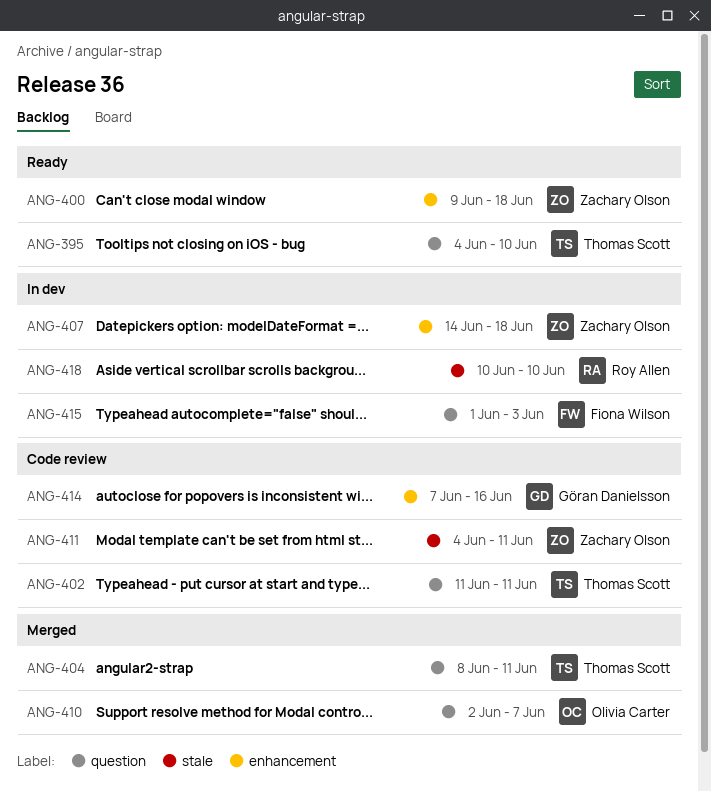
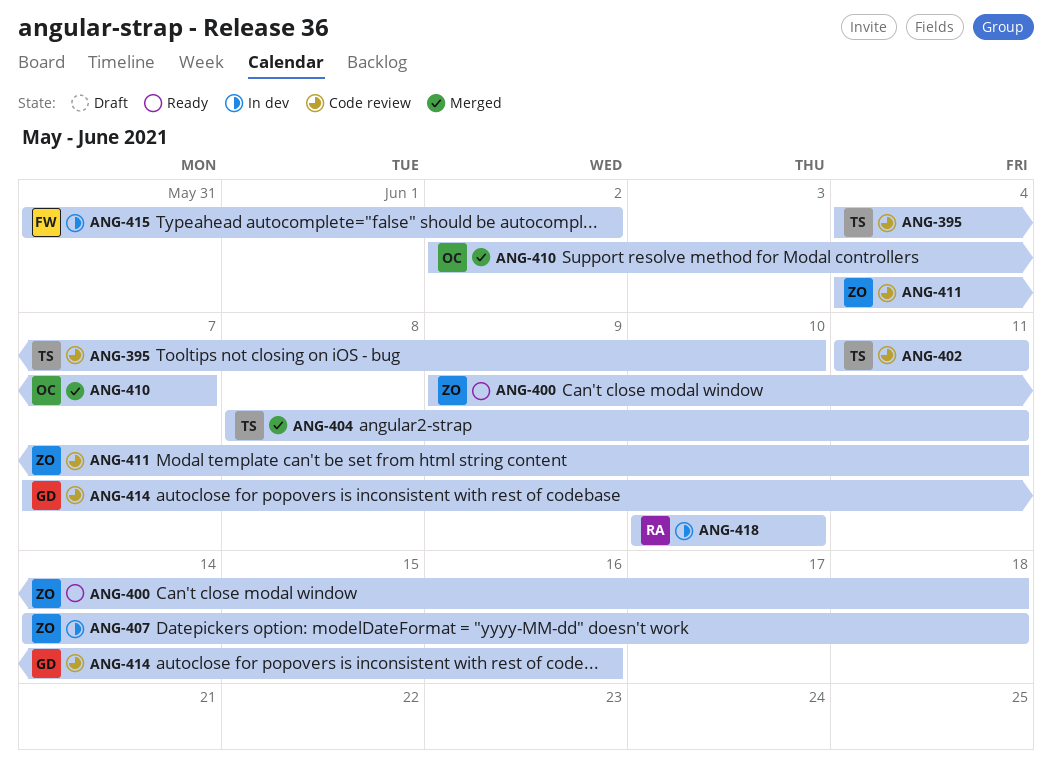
ANG-395, status: Ready -> Code review
ANG-415, start: Jun 1 -> May 31
ANG-415, due: Jun 3 -> Jun 2

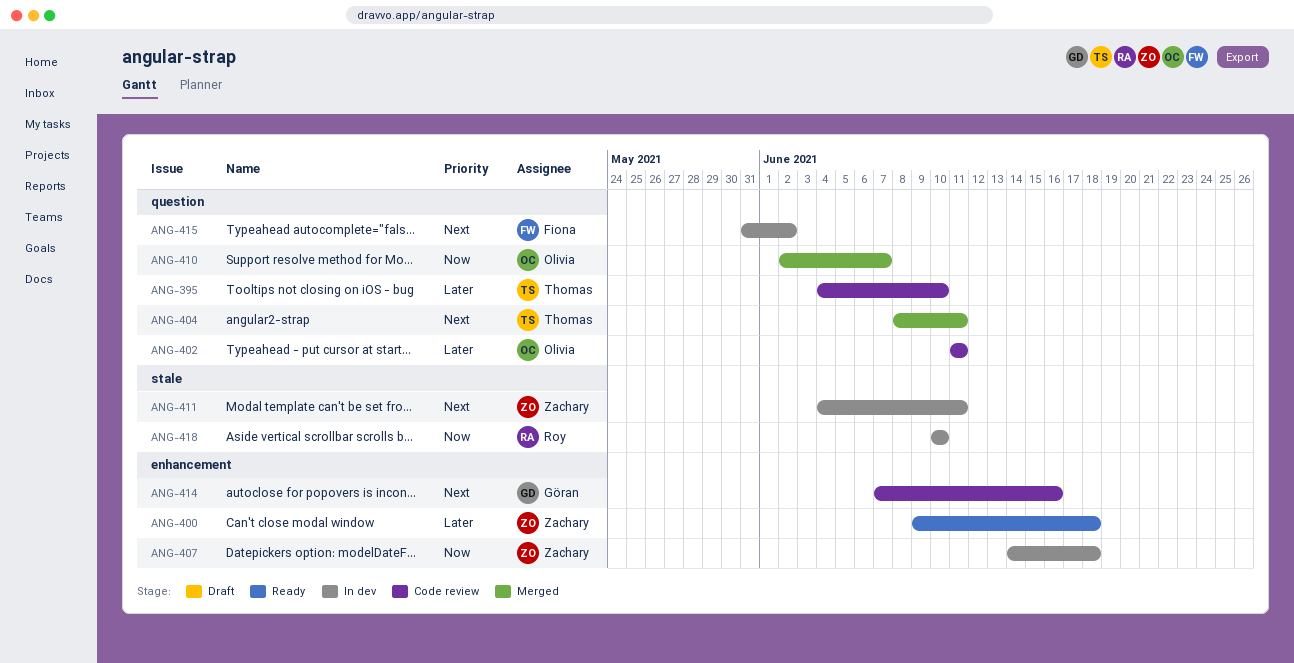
ANG-402, owner: Thomas -> Olivia
ANG-411, status: Code review -> In dev

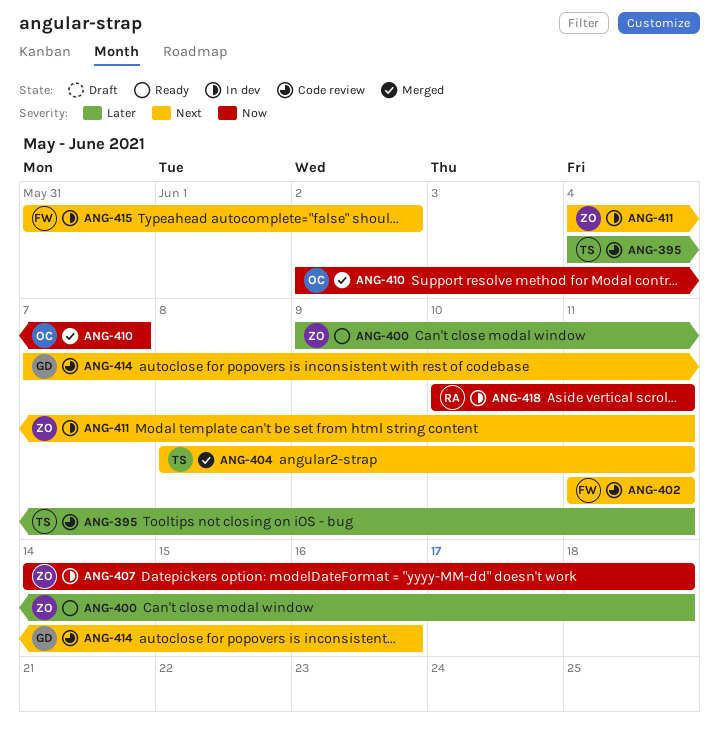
ANG-395, due: Jun 10 -> Jun 11
ANG-402, owner: Olivia -> Fiona
ANG-402, priority: Later -> Next
ANG-418, due: Jun 10 -> Jun 11

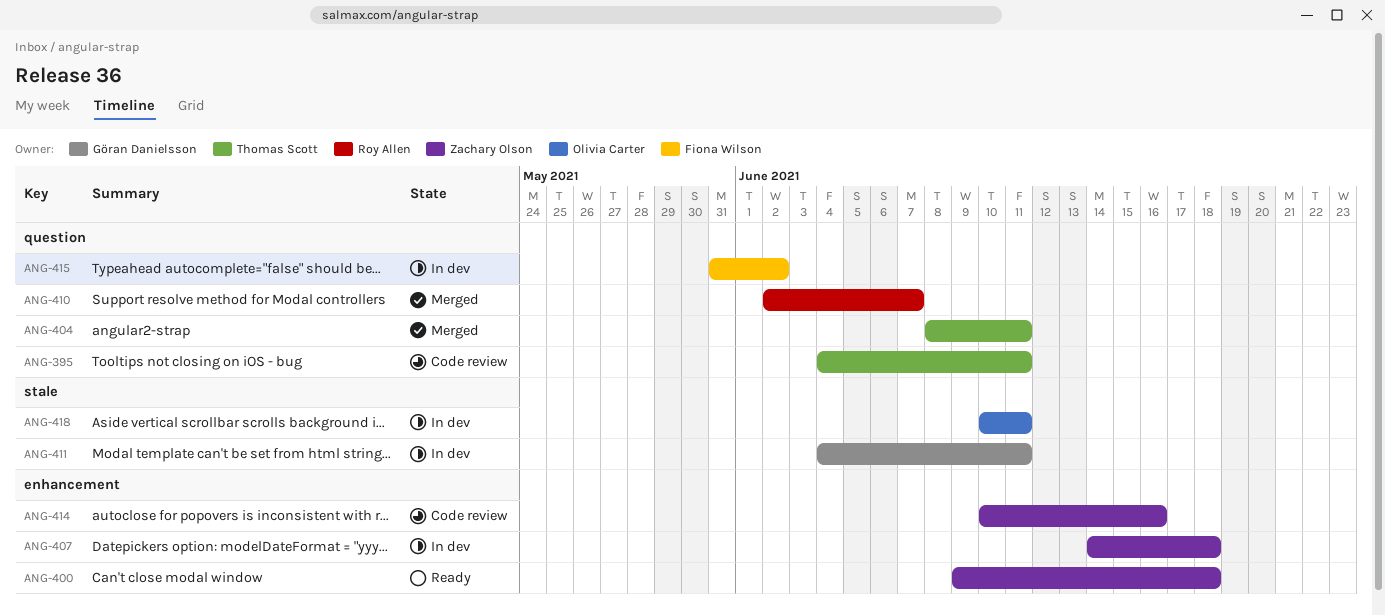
ANG-402: present -> none
ANG-410, owner: Olivia Carter -> Roy Allen
ANG-411, owner: Zachary Olson -> Göran Danielsson
ANG-414, owner: Göran Danielsson -> Zachary Olson
ANG-414, start: Jun 7 -> Jun 10
ANG-418, owner: Roy Allen -> Olivia Carter

